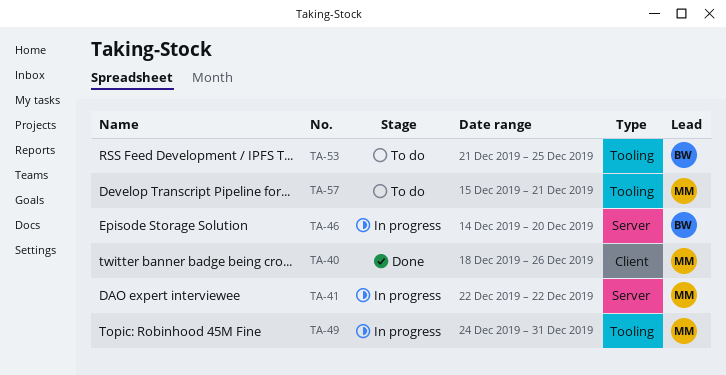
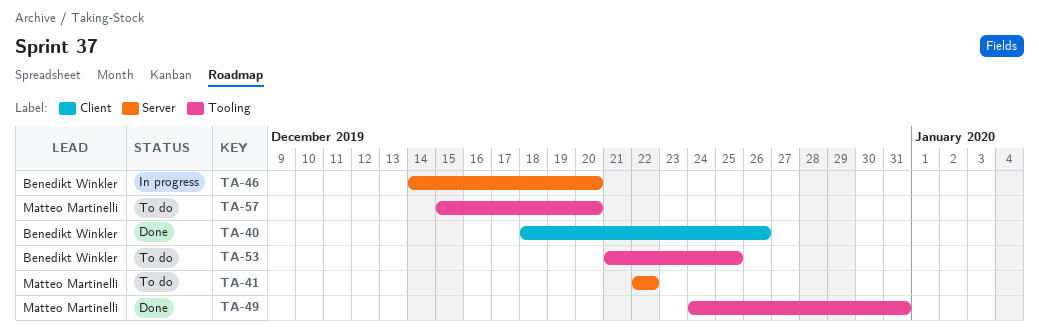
TA-40, owner: Matteo Martinelli -> Benedikt Winkler
TA-41, status: In progress -> To do
TA-49, status: In progress -> Done
TA-57, due: Dec 21 -> Dec 20

